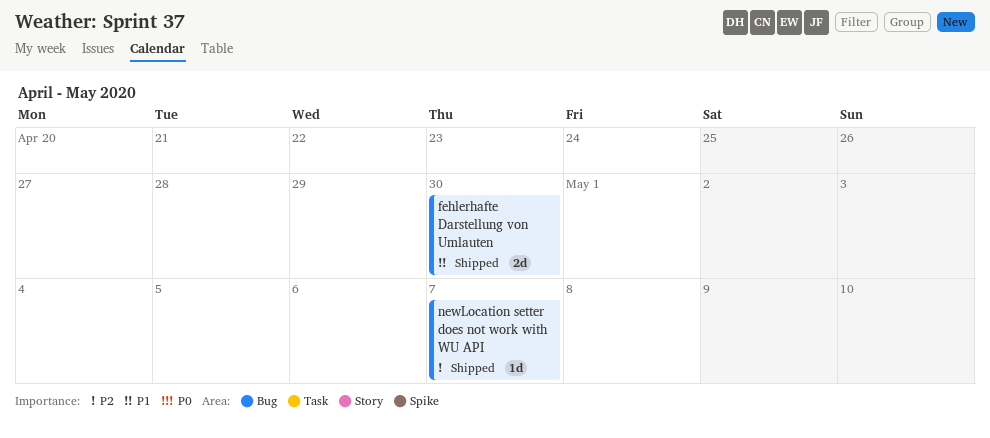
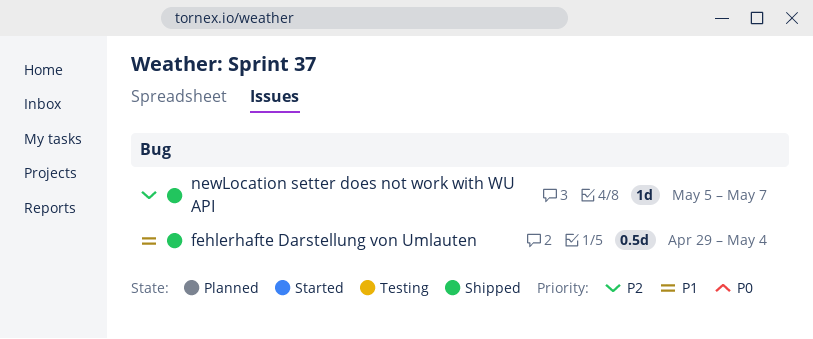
fehlerhafte Darstellung von Umlauten, estimate: 2d -> 0.5d
fehlerhafte Darstellung von Umlauten, due: Apr 30 -> May 4

